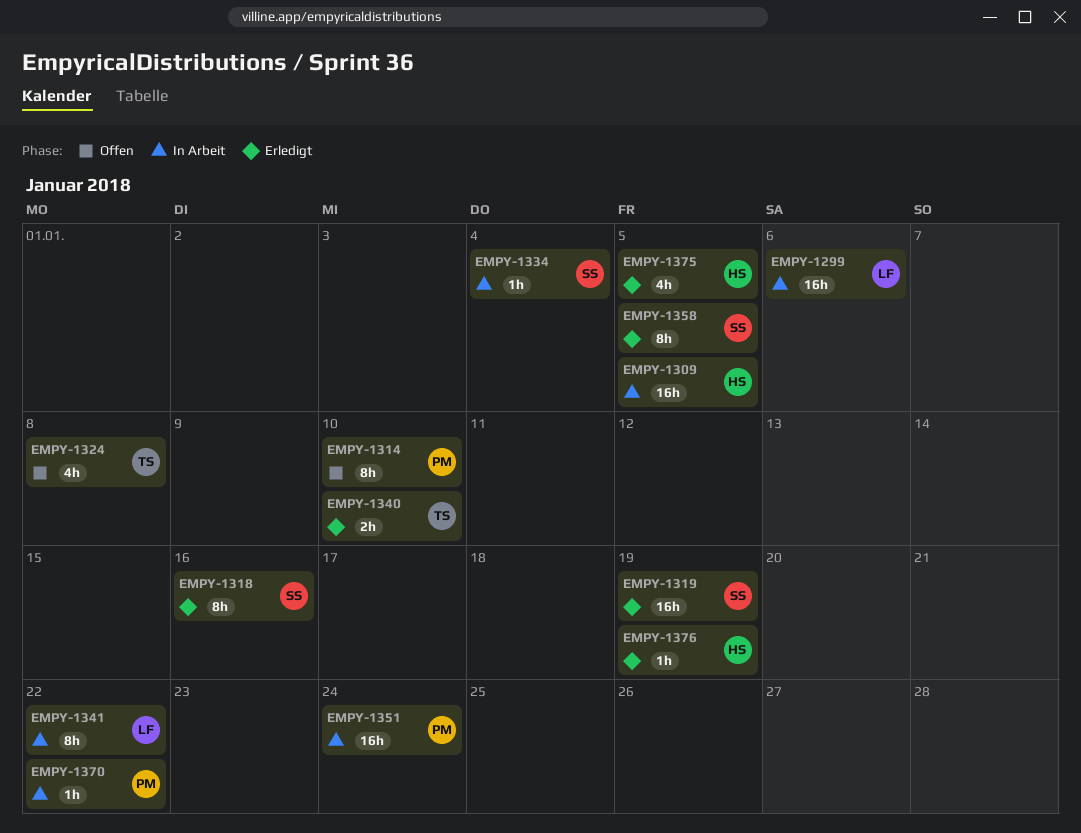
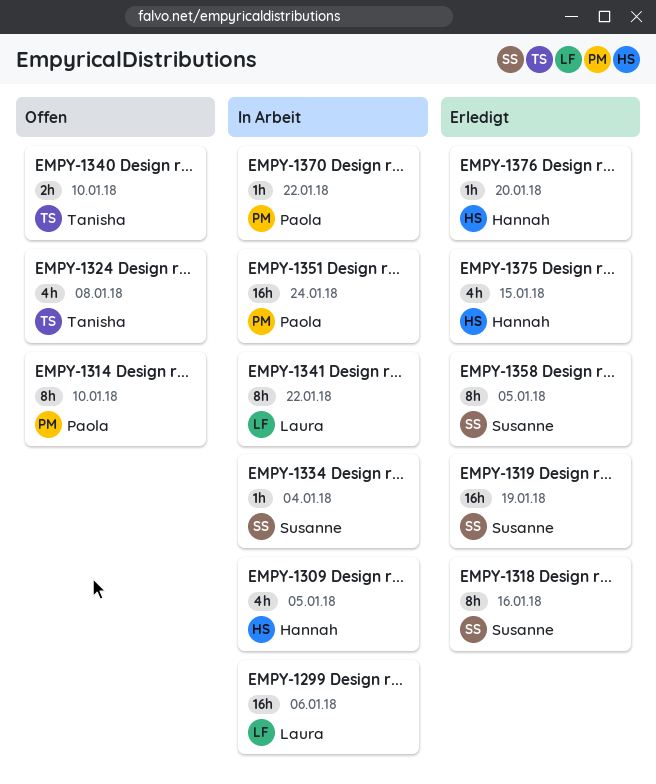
EMPY-1309, estimate: 16h -> 4h
EMPY-1340, status: Erledigt -> Offen
EMPY-1375, due: Jan 5 -> Jan 15
EMPY-1376, due: Jan 19 -> Jan 20

